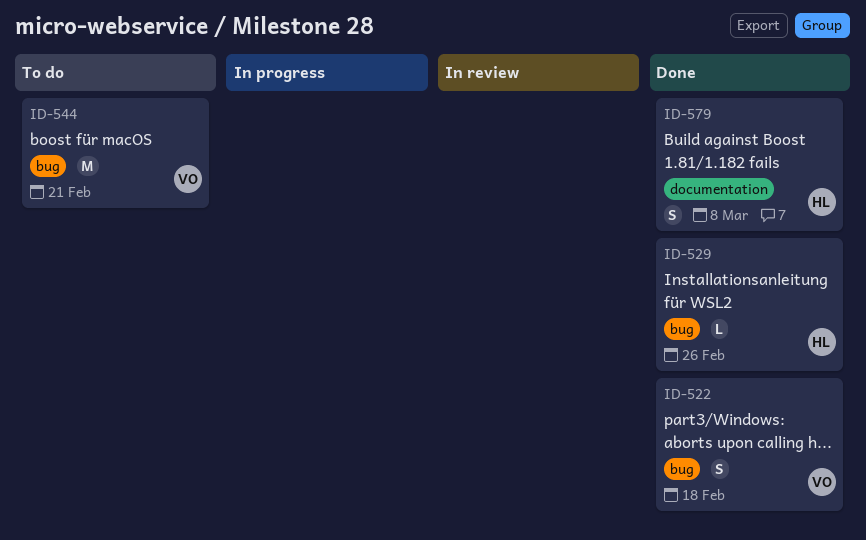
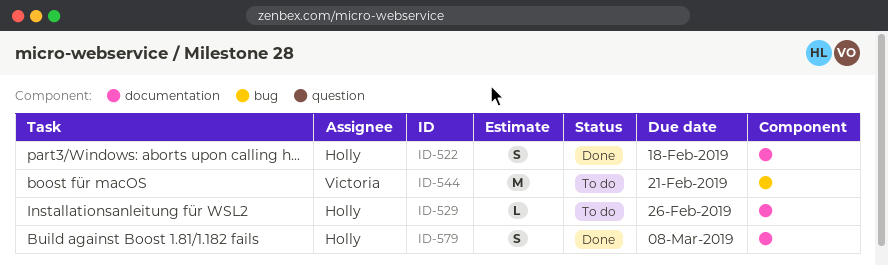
ID-522, owner: Victoria -> Holly
ID-522, label: bug -> documentation
ID-529, status: Done -> To do
ID-529, label: bug -> documentation

